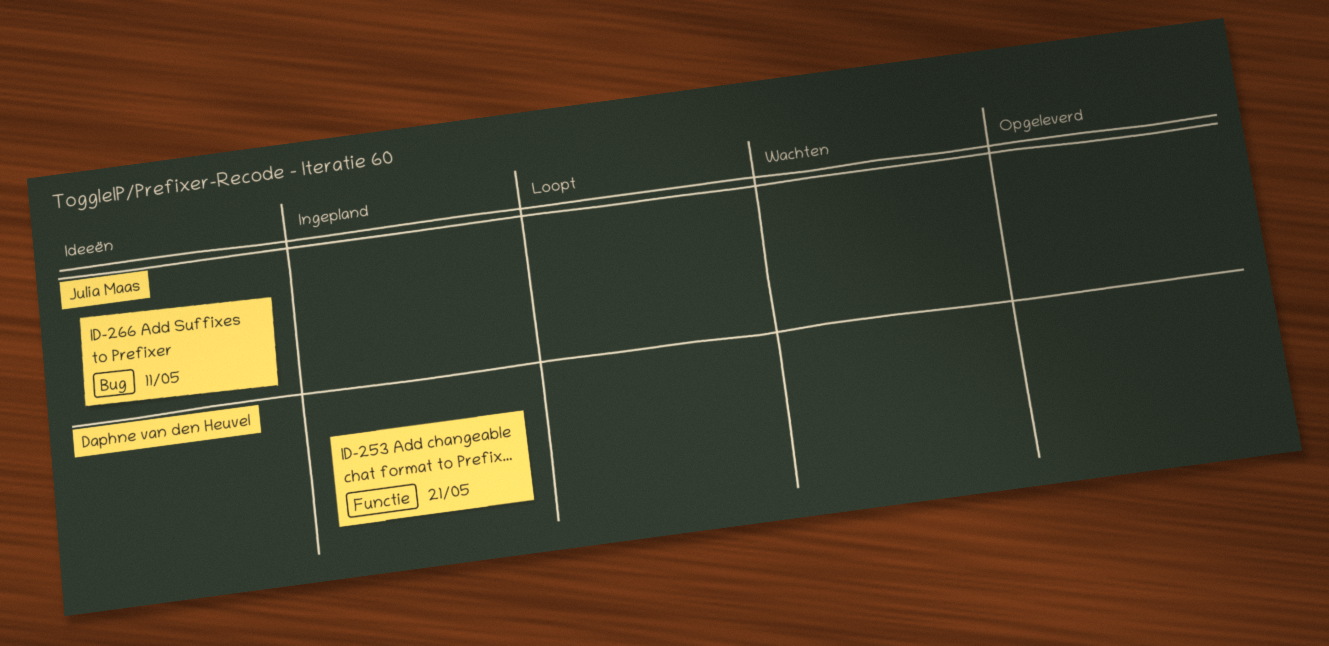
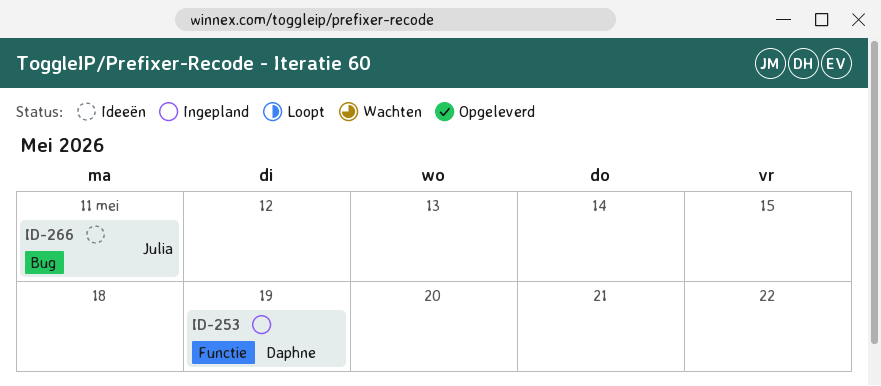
ID-253, due: May 21 -> May 19

